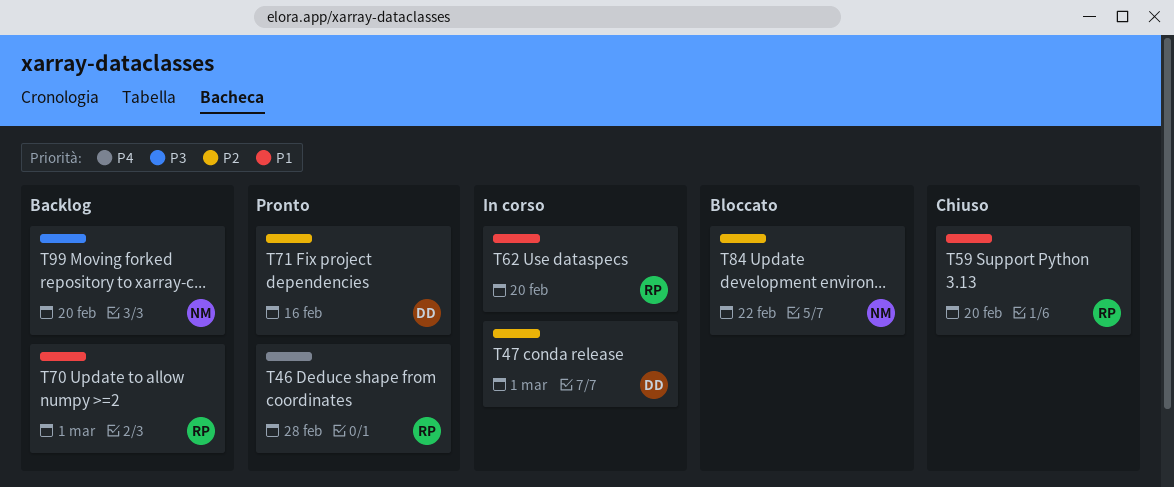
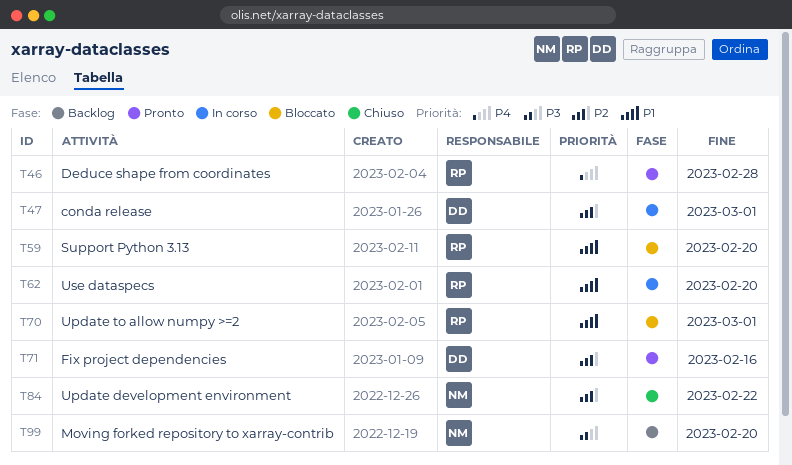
T59, status: Chiuso -> Bloccato
T70, status: Backlog -> Bloccato
T84, status: Bloccato -> Chiuso

